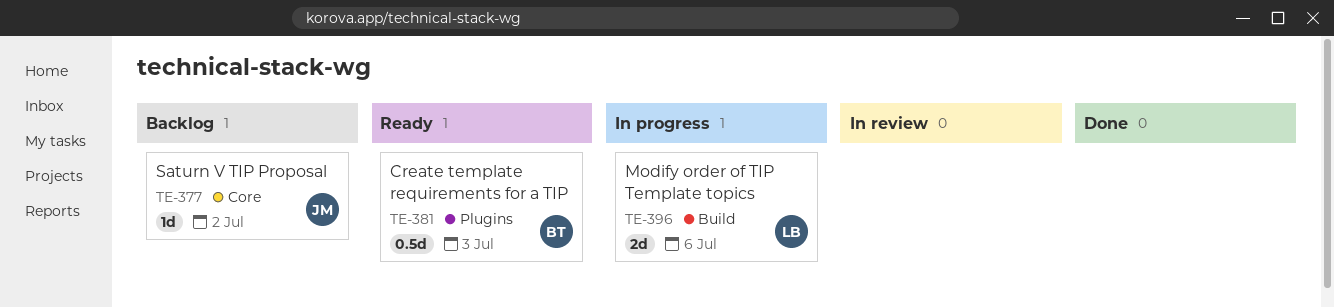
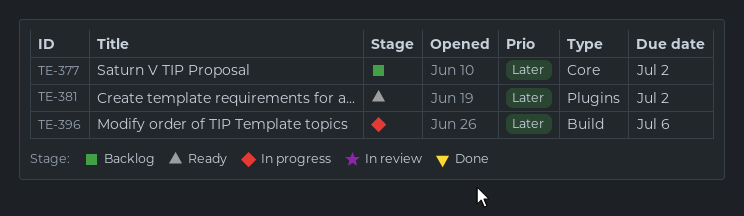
TE-381, due: Jul 3 -> Jul 2

